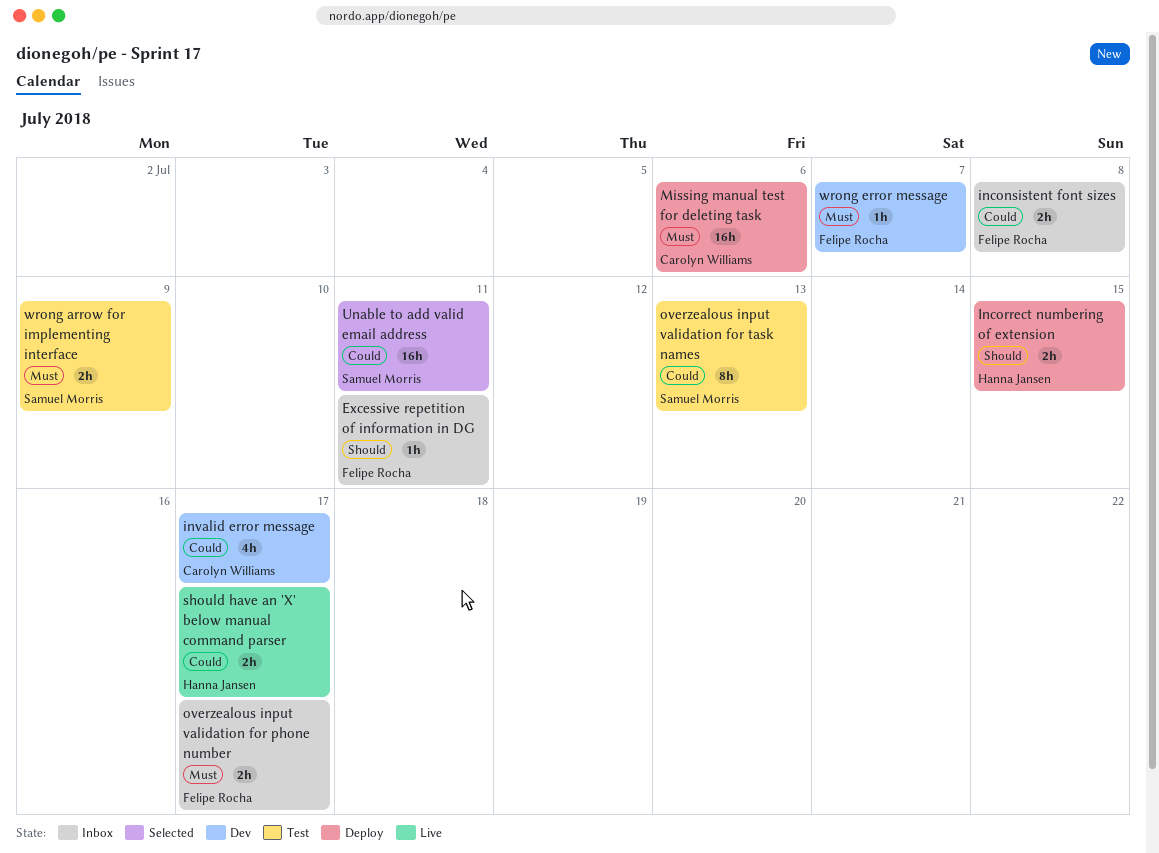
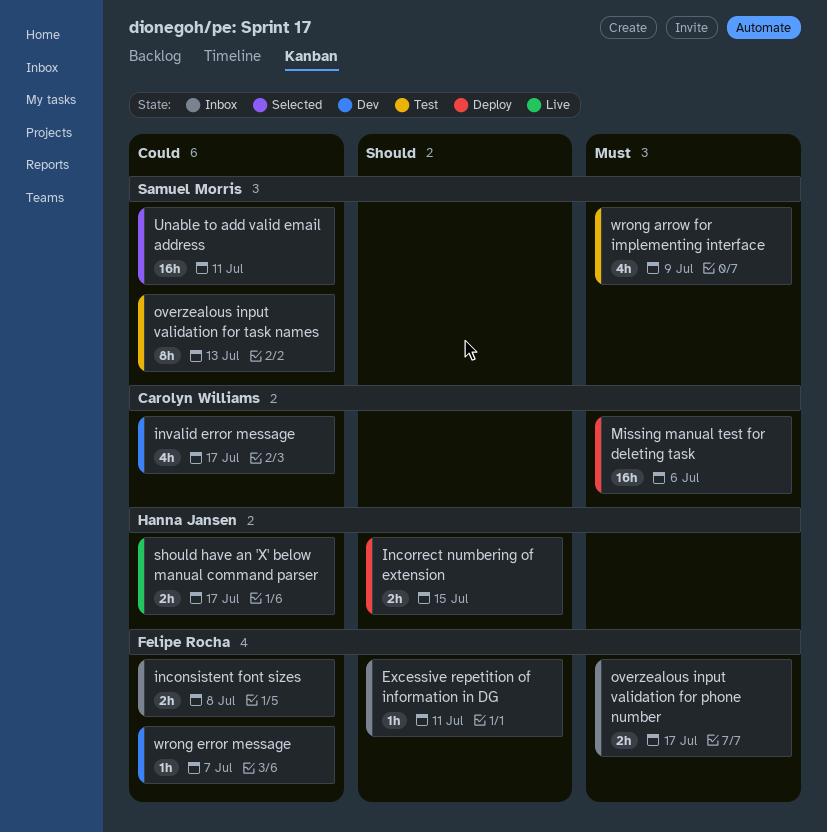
wrong arrow for implementing interface, estimate: 2h -> 4h
wrong error message, priority: Must -> Could

